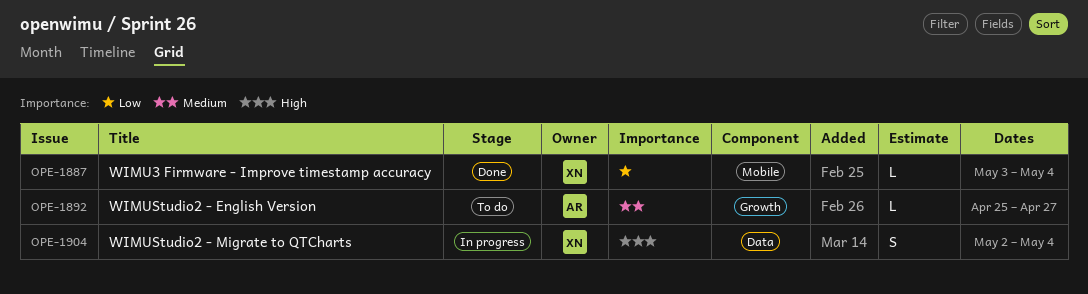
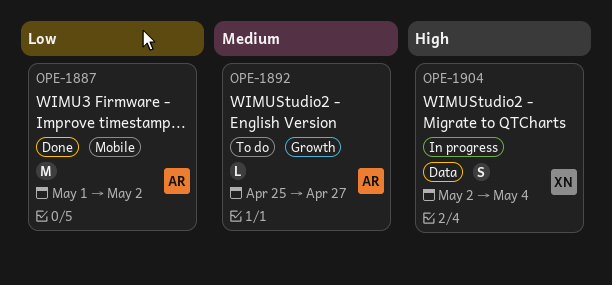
OPE-1887, owner: XN -> AR
OPE-1887, estimate: L -> M
OPE-1887, start: May 3 -> May 1
OPE-1887, due: May 4 -> May 2

